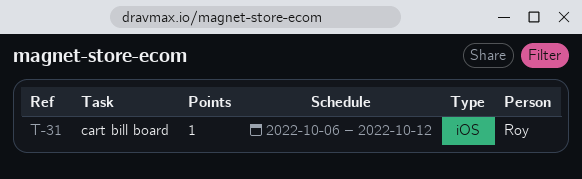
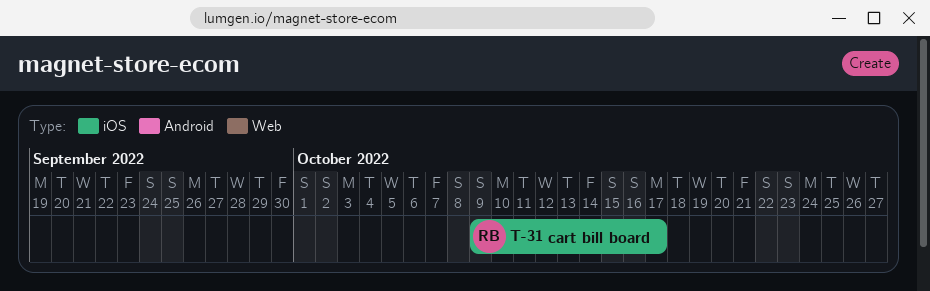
T-31, start: Oct 6 -> Oct 9
T-31, due: Oct 12 -> Oct 17

